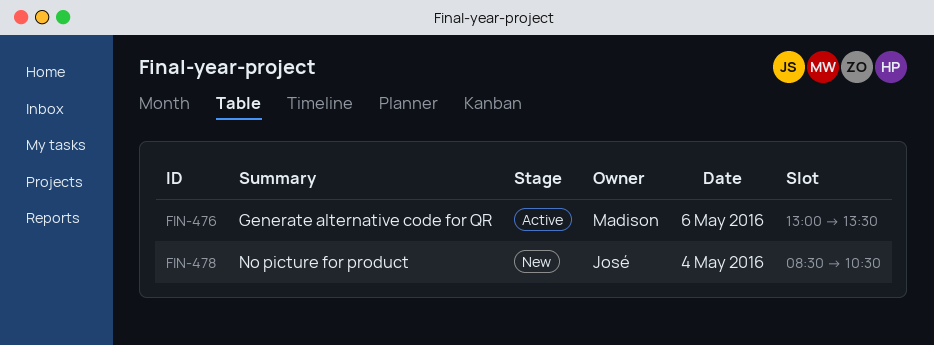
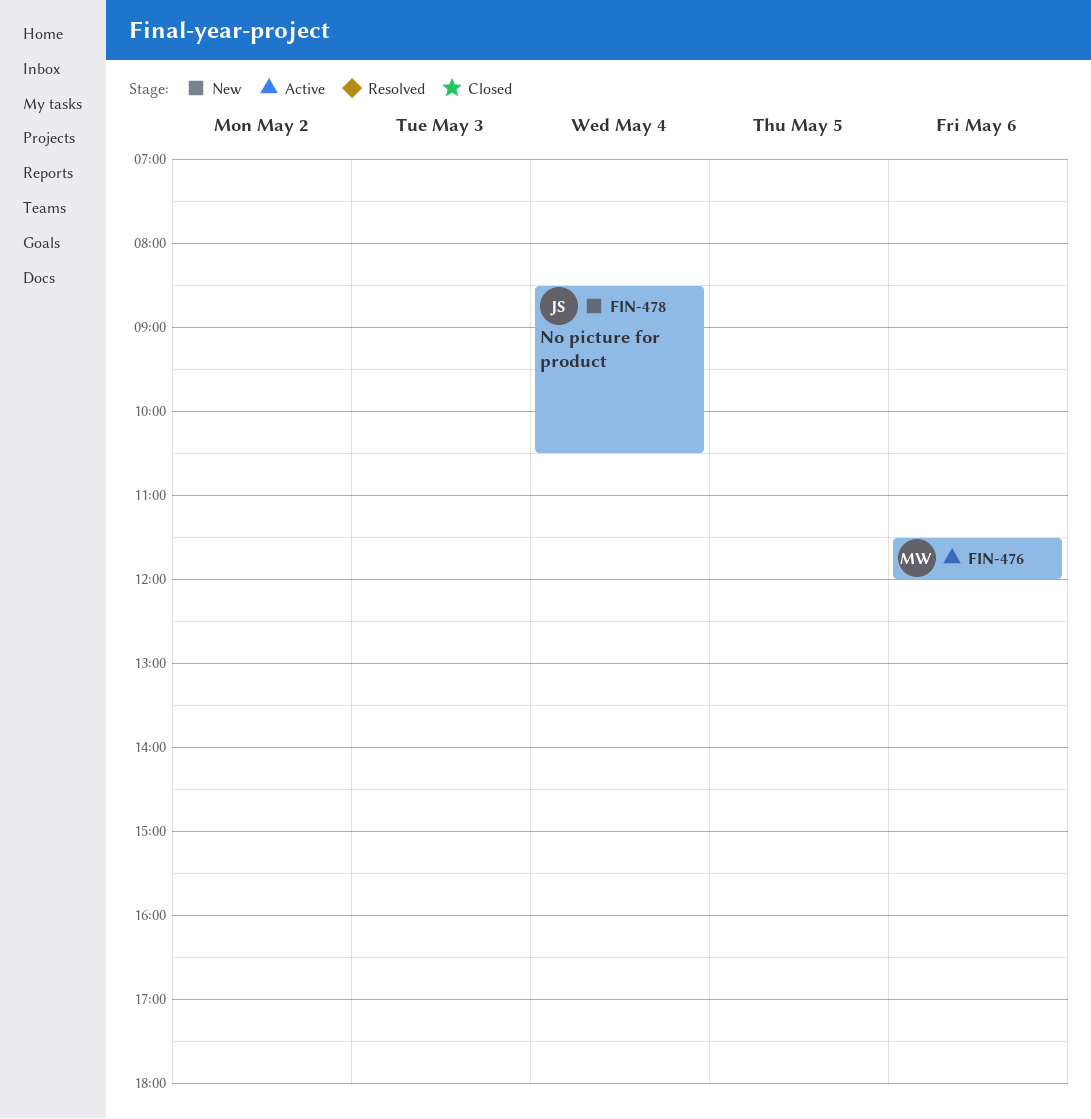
FIN-476, begins: 13:00 -> 11:30
FIN-476, ends: 13:30 -> 12:00

